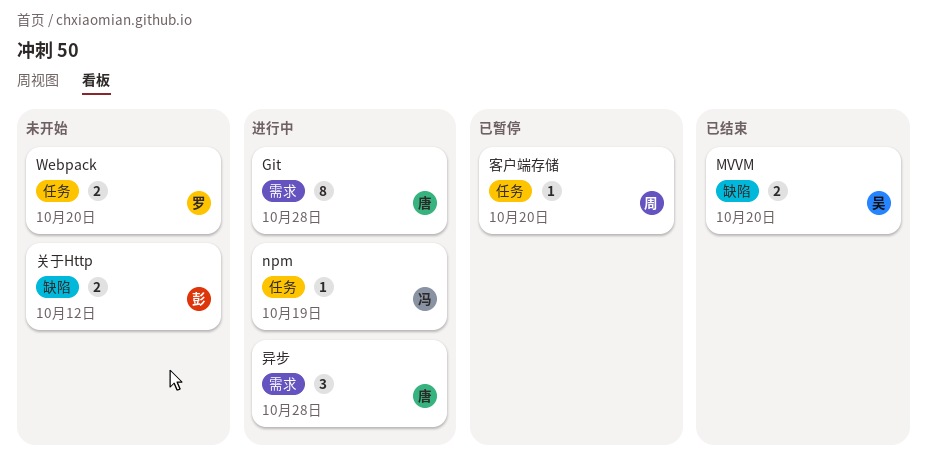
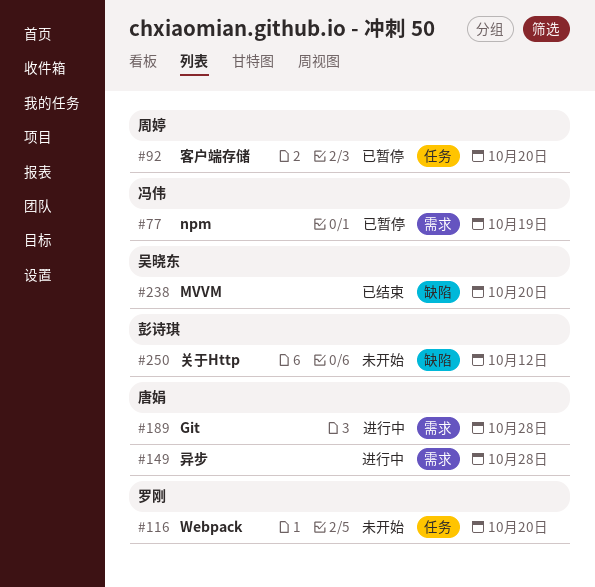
npm, status: 进行中 -> 已暂停
npm, label: 任务 -> 需求

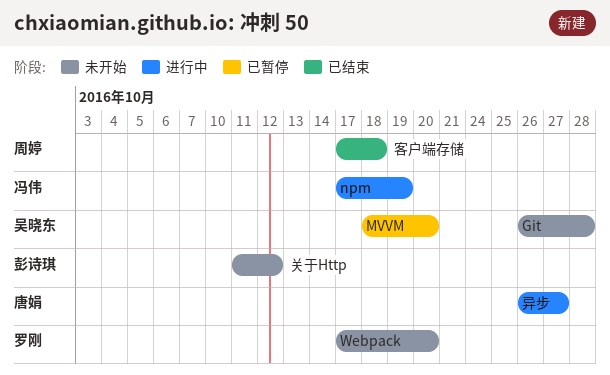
Git, status: 进行中 -> 未开始
Git, owner: 唐娟 -> 吴晓东
MVVM, status: 已结束 -> 已暂停
npm, status: 已暂停 -> 进行中
客户端存储, status: 已暂停 -> 已结束
客户端存储, due: Oct 20 -> Oct 18
异步, due: Oct 28 -> Oct 27

